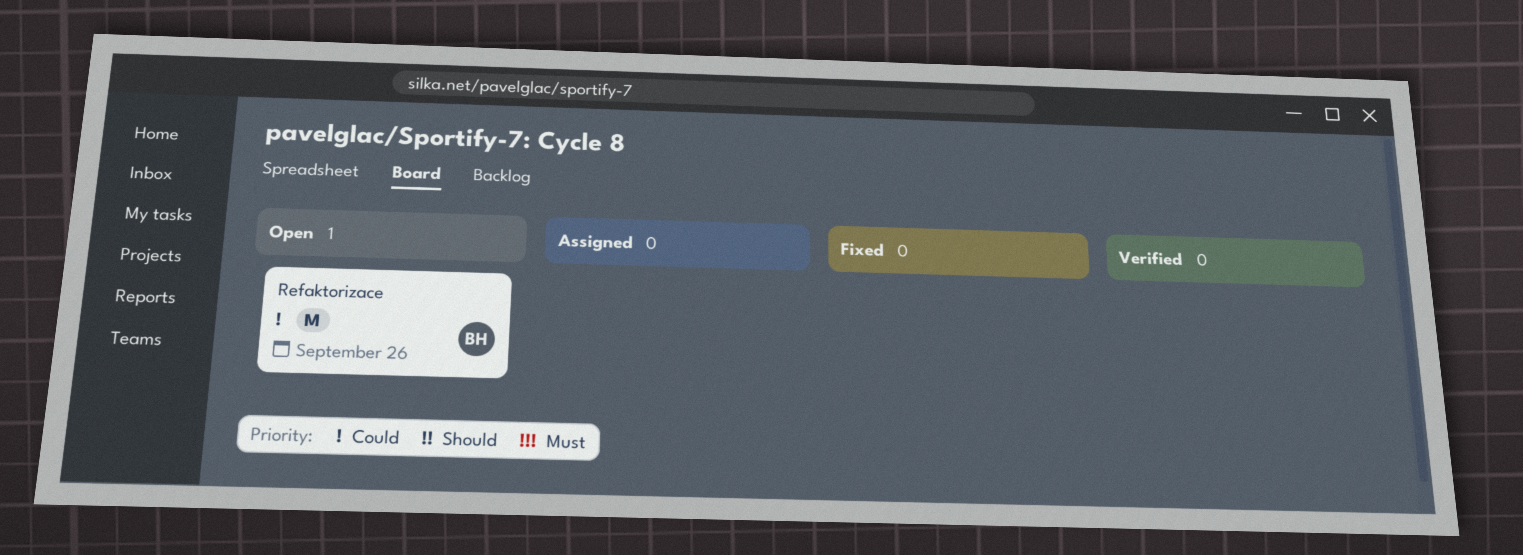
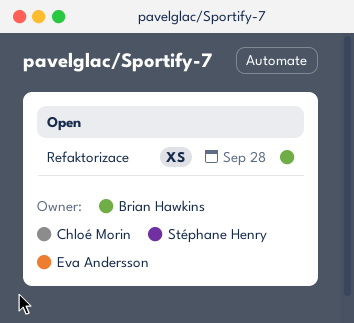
Refaktorizace, estimate: M -> XS
Refaktorizace, due: Sep 26 -> Sep 28

